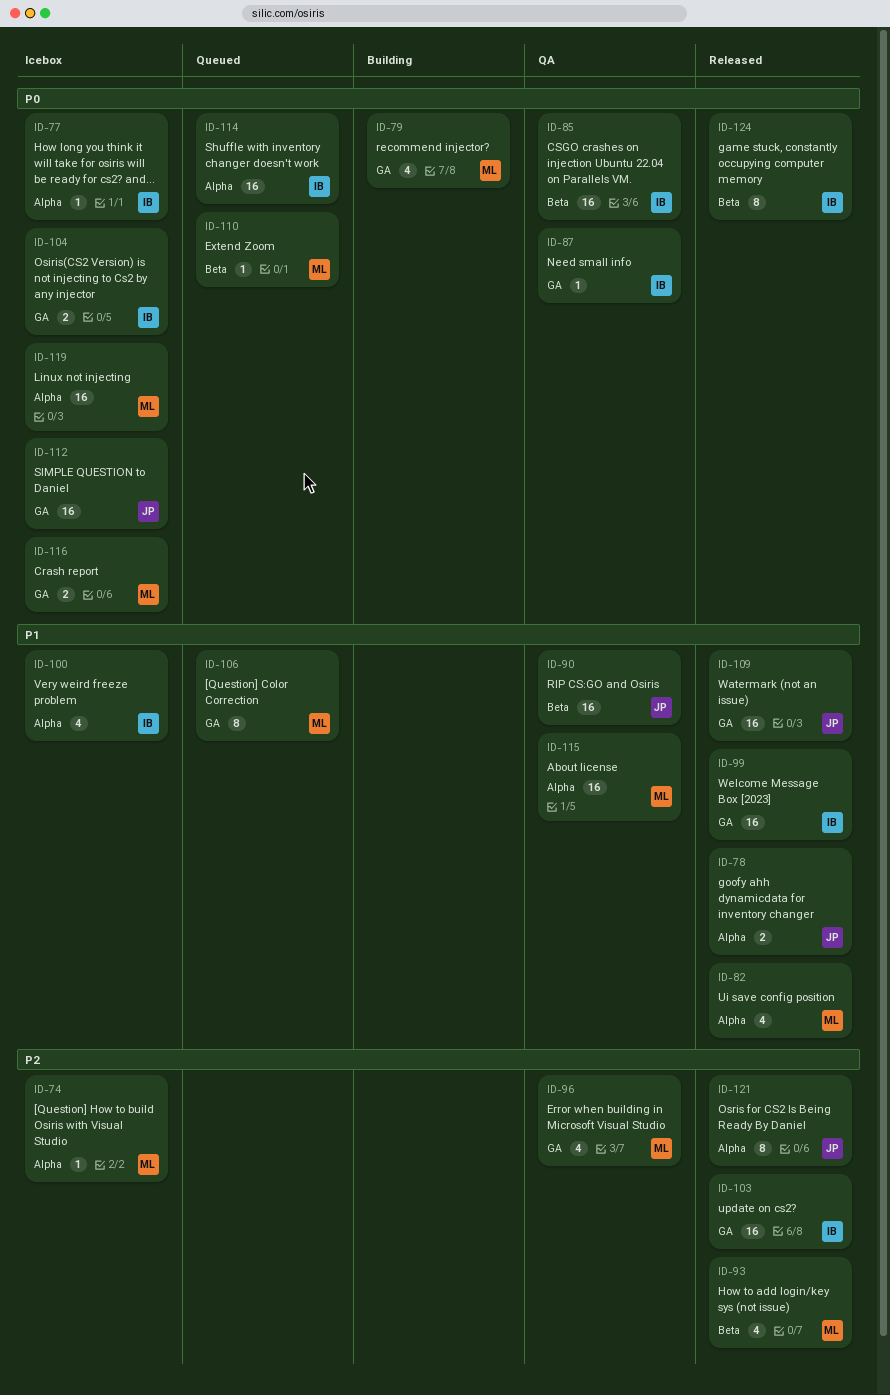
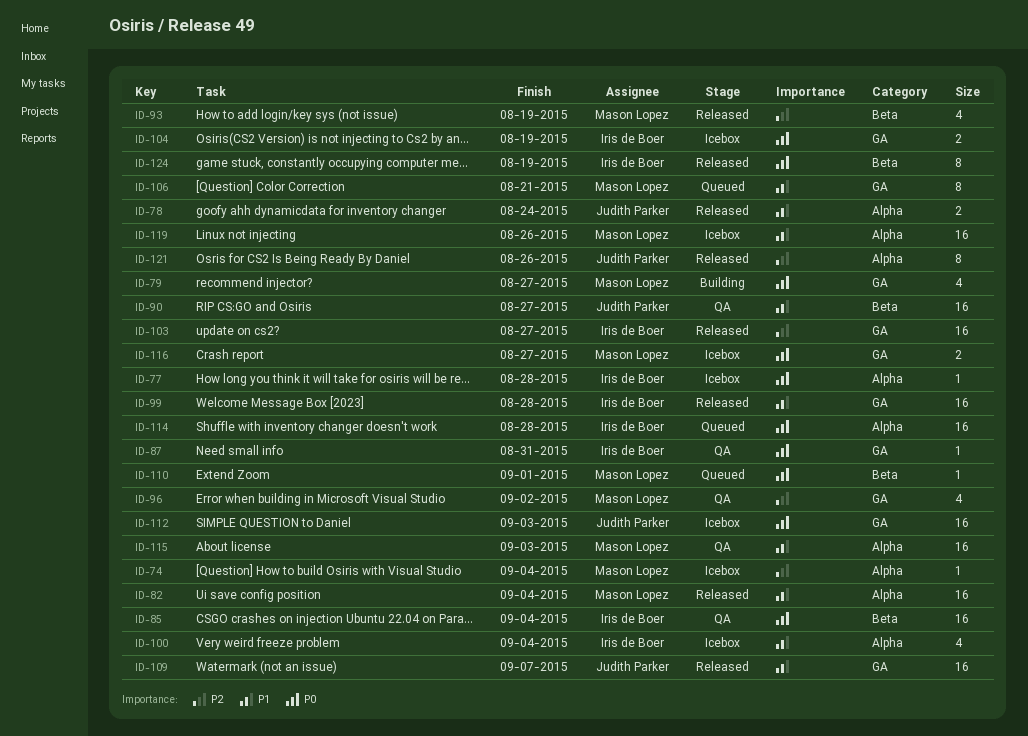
ID-82, estimate: 4 -> 16
ID-119, priority: P0 -> P1

